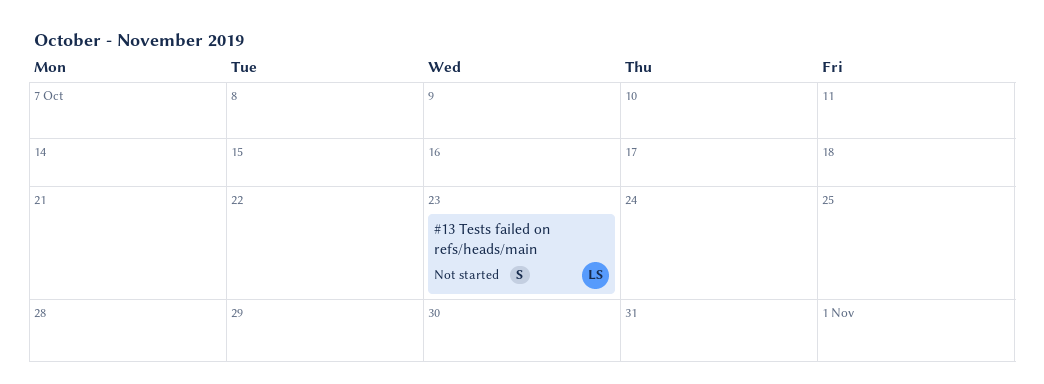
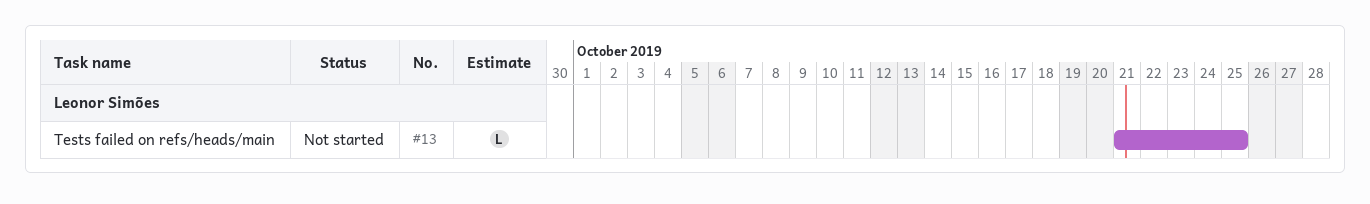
#13, estimate: S -> L
#13, due: Oct 23 -> Oct 25

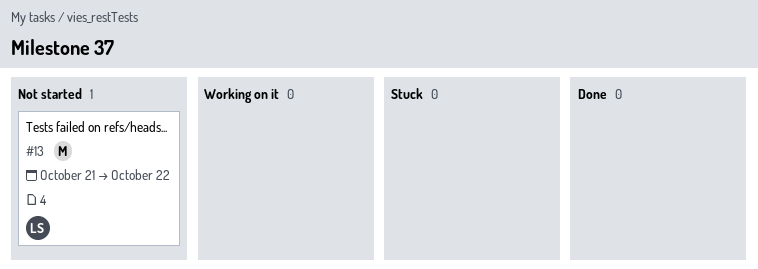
#13, estimate: L -> M
#13, due: Oct 25 -> Oct 22

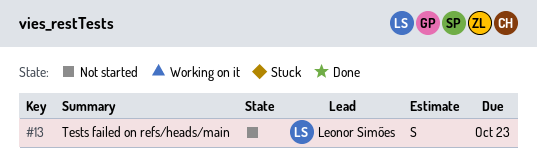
#13, estimate: M -> S
#13, due: Oct 22 -> Oct 23

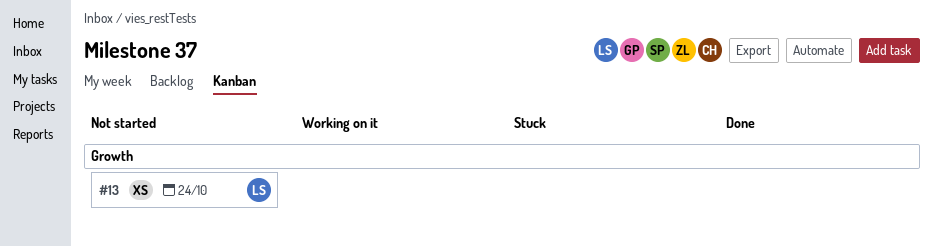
#13, estimate: S -> XS
#13, due: Oct 23 -> Oct 24

